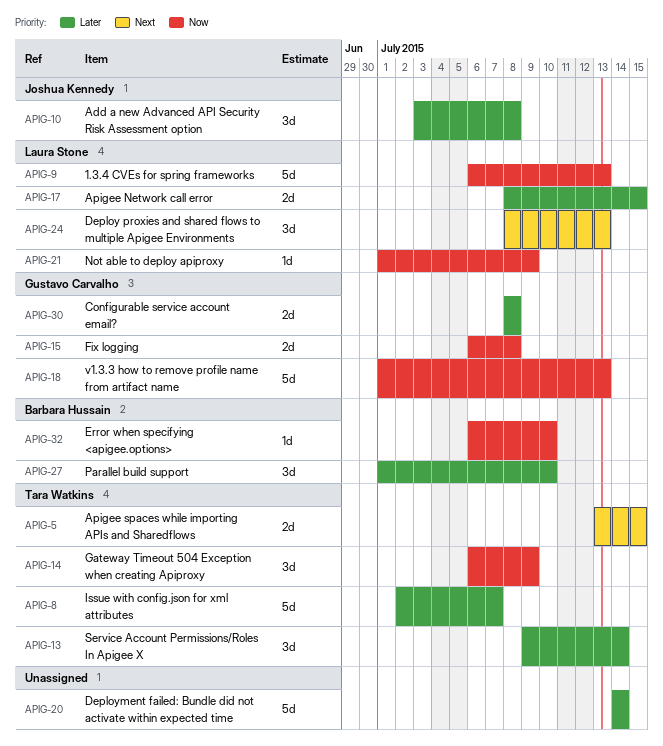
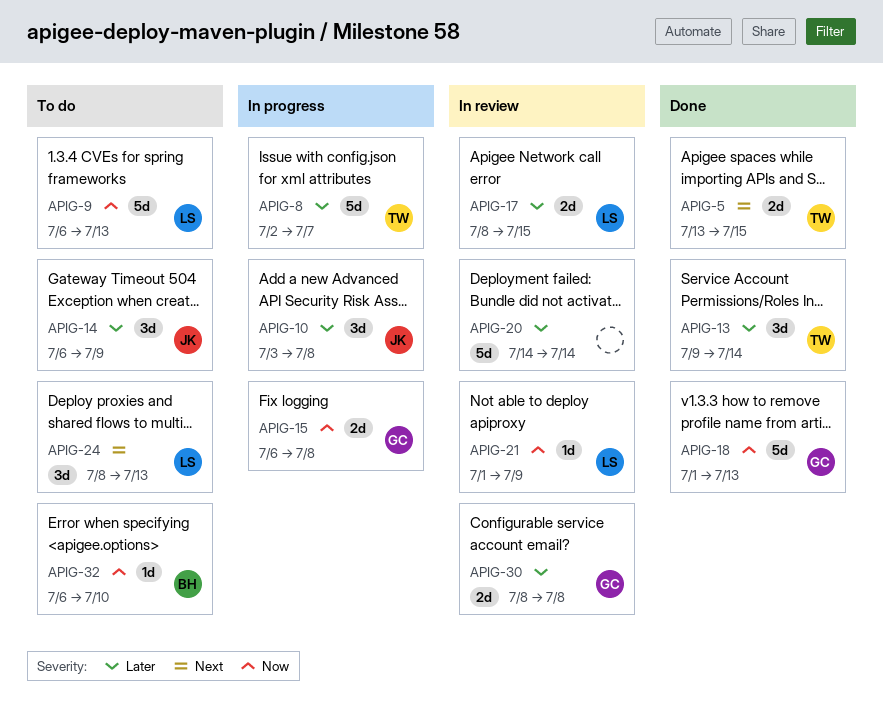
APIG-14, owner: Tara Watkins -> Joshua Kennedy
APIG-14, priority: Now -> Later
APIG-27: present -> none

